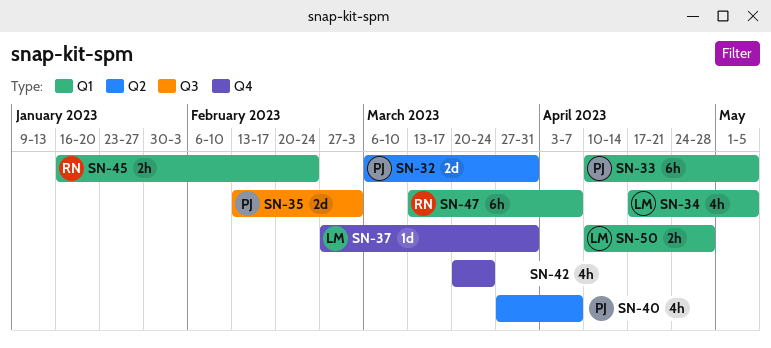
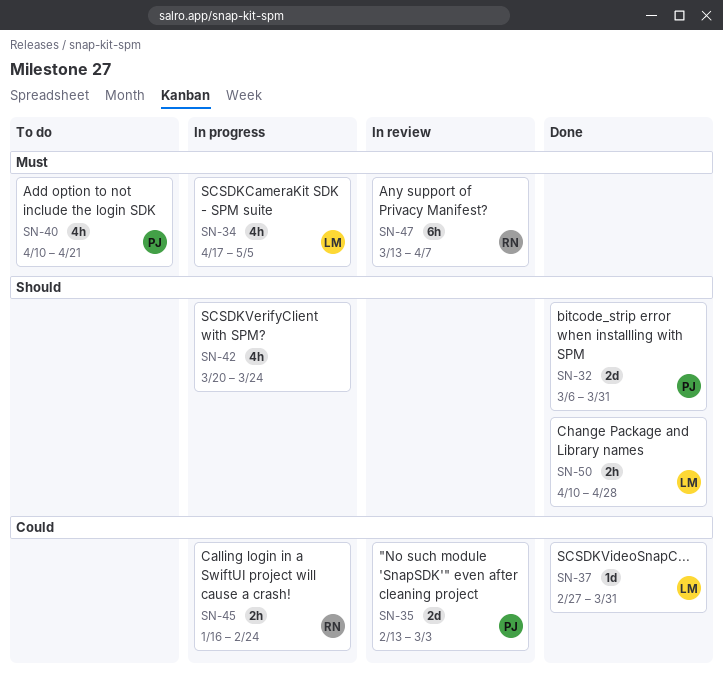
SN-33: present -> none
SN-40, start: Mar 27 -> Apr 10
SN-40, due: Apr 7 -> Apr 21

